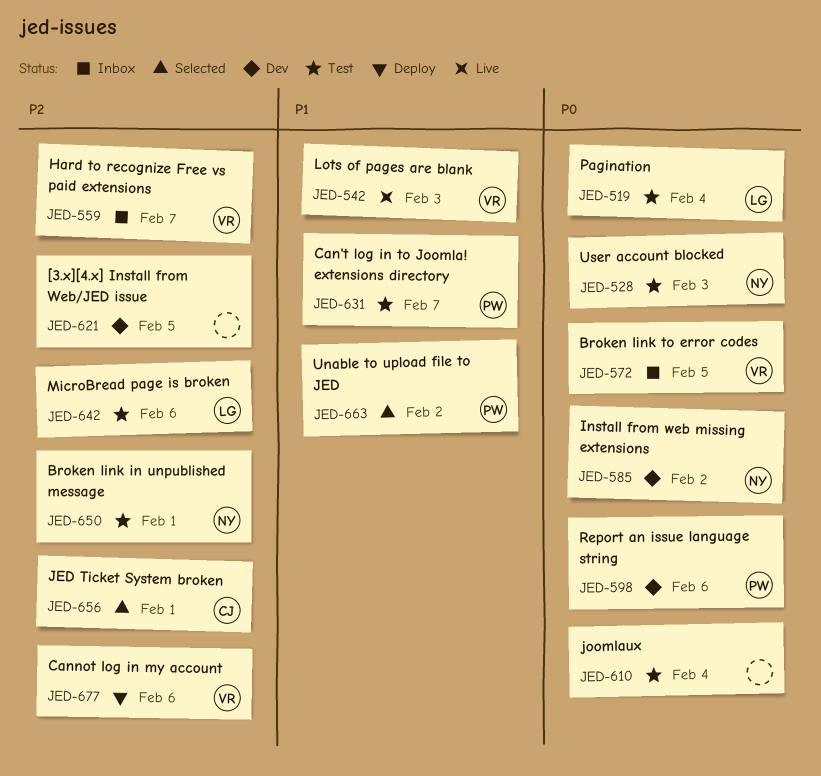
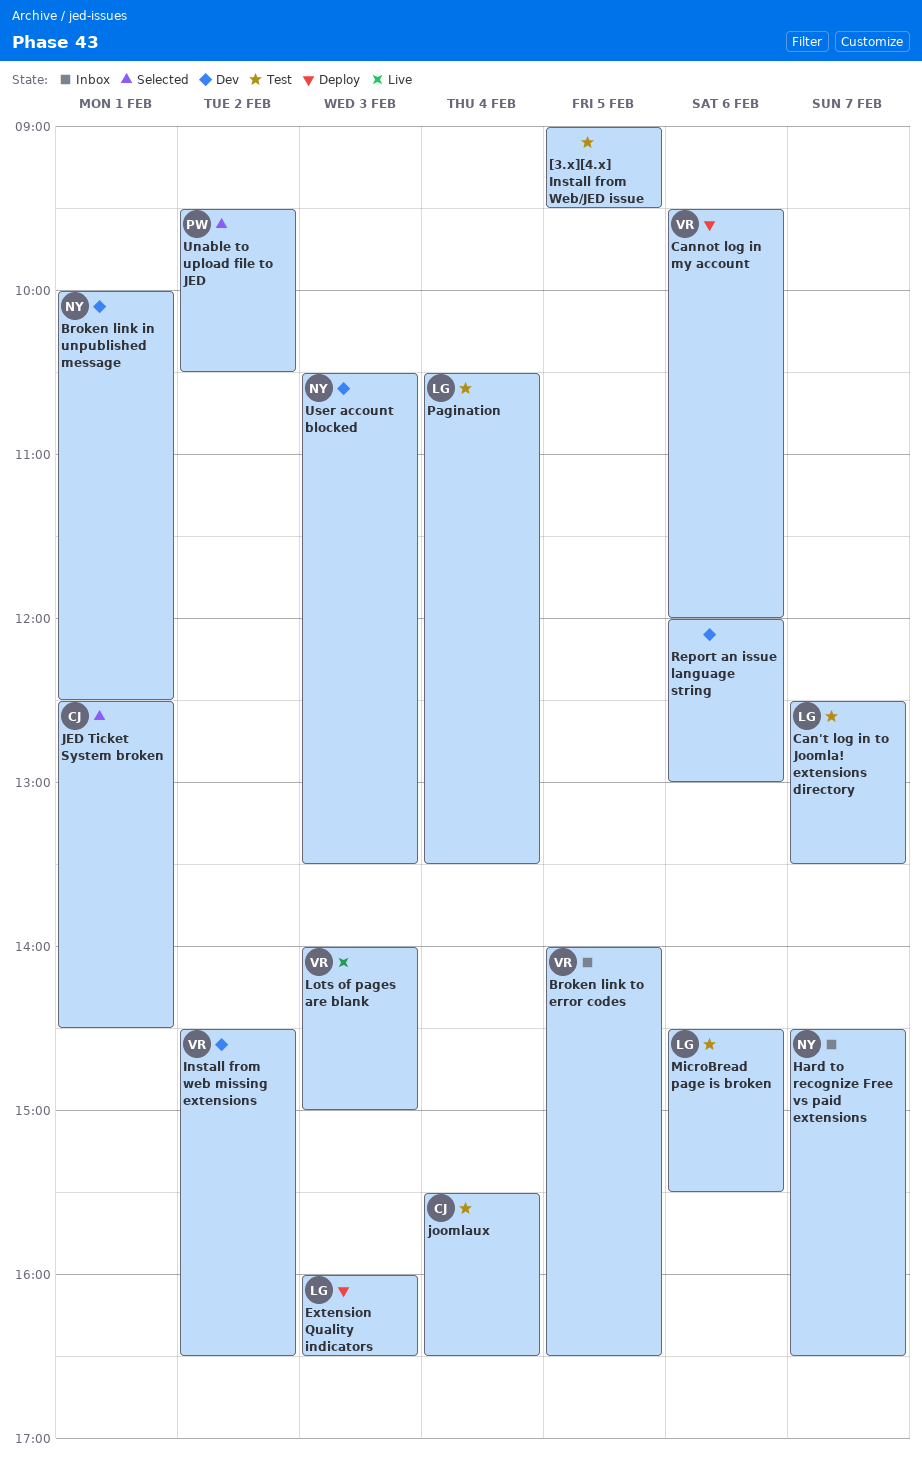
[3.x][4.x] Install from Web/JED issue, status: Dev -> Test
Broken link in unpublished message, status: Test -> Dev
Can't log in to Joomla! extensions directory, owner: PW -> LG
Extension Quality indicators: none -> present
Hard to recognize Free vs paid extensions, owner: VR -> NY
Install from web missing extensions, owner: NY -> VR
joomlaux, owner: none -> CJ
Report an issue language string, owner: PW -> none
User account blocked, status: Test -> Dev

